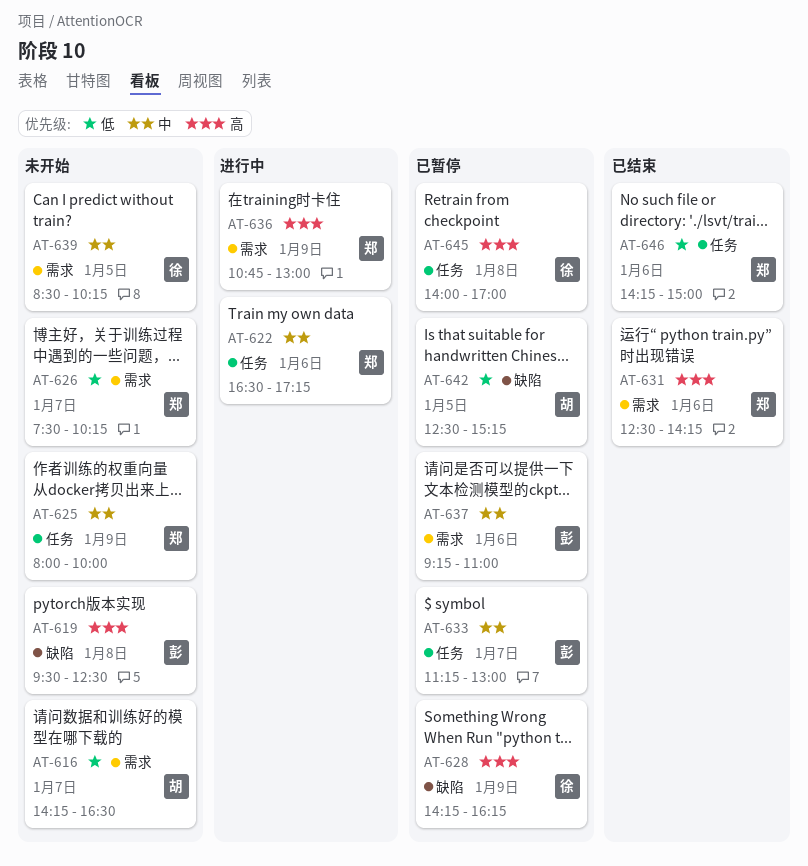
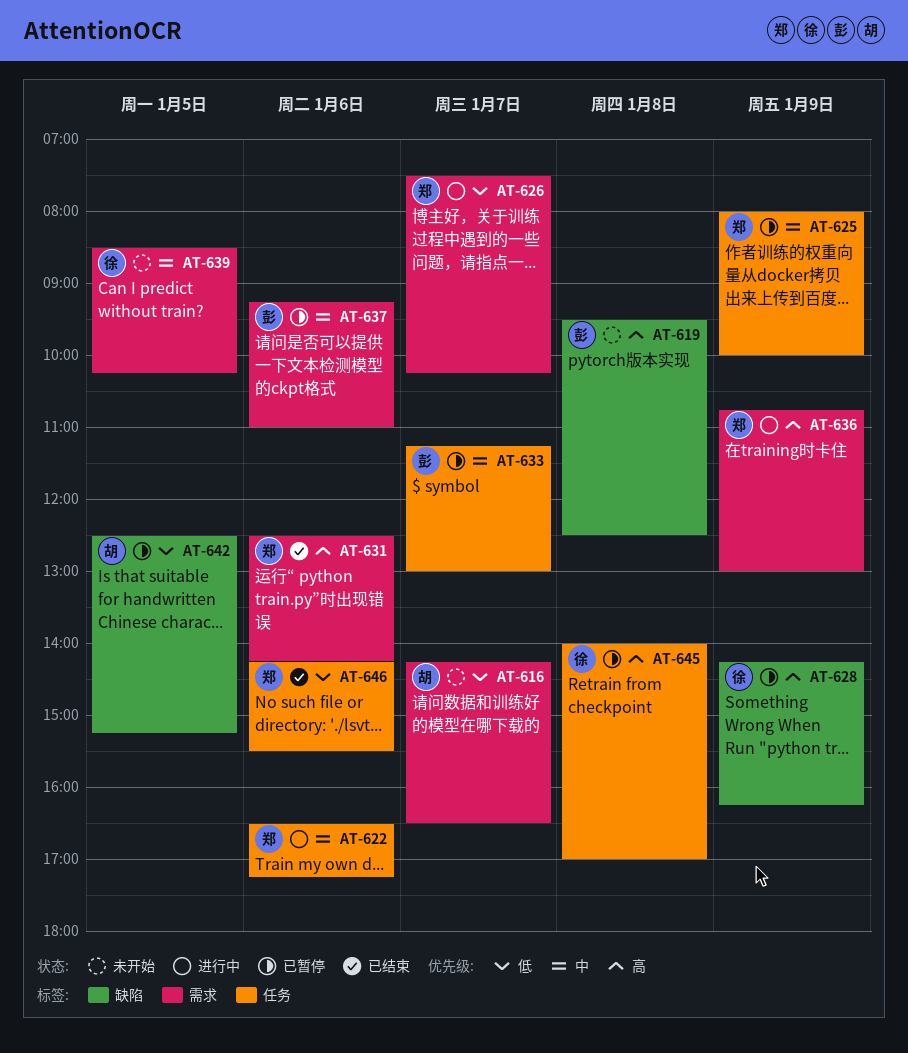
AT-625, status: 未开始 -> 已暂停
AT-626, status: 未开始 -> 进行中
AT-646, ends: 15:00 -> 15:30

